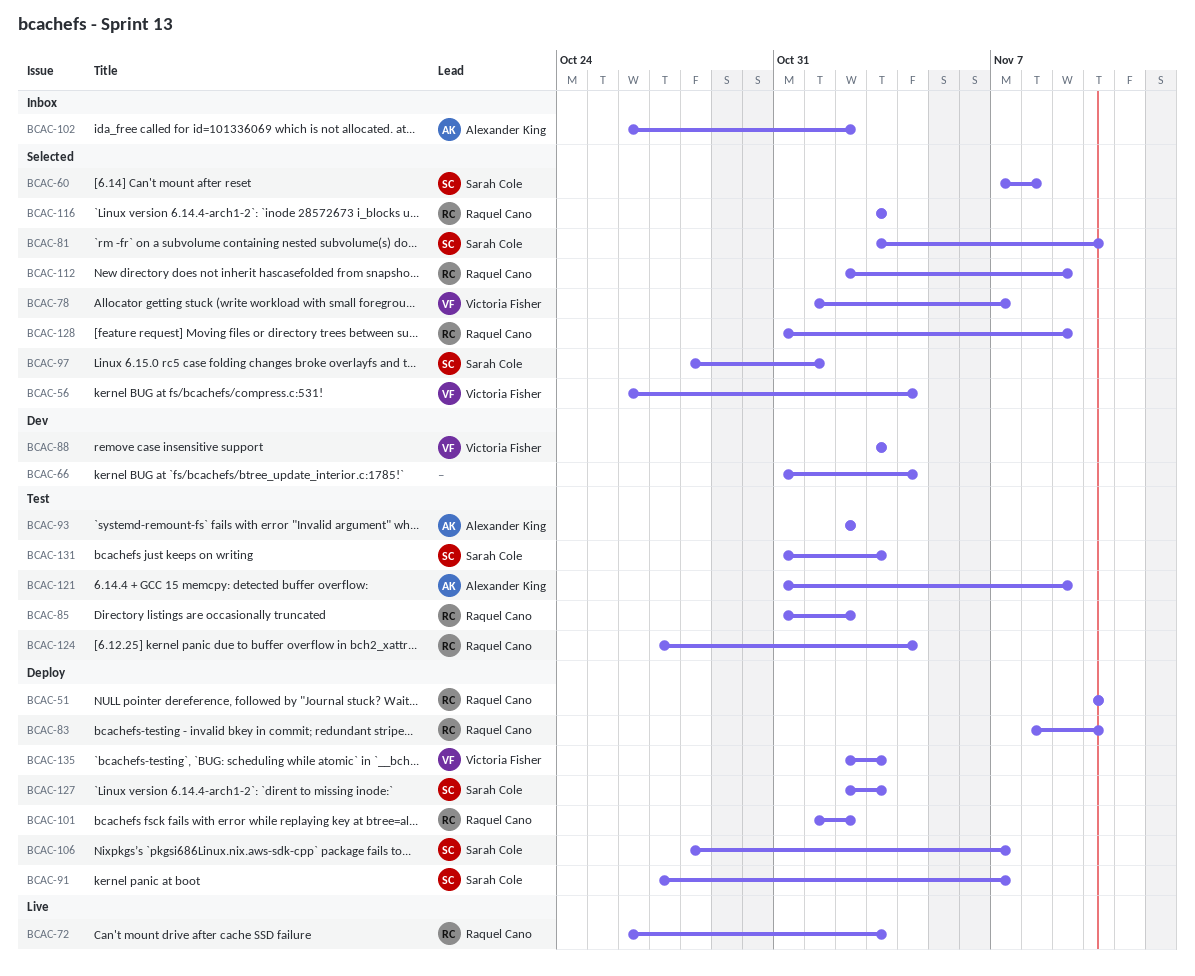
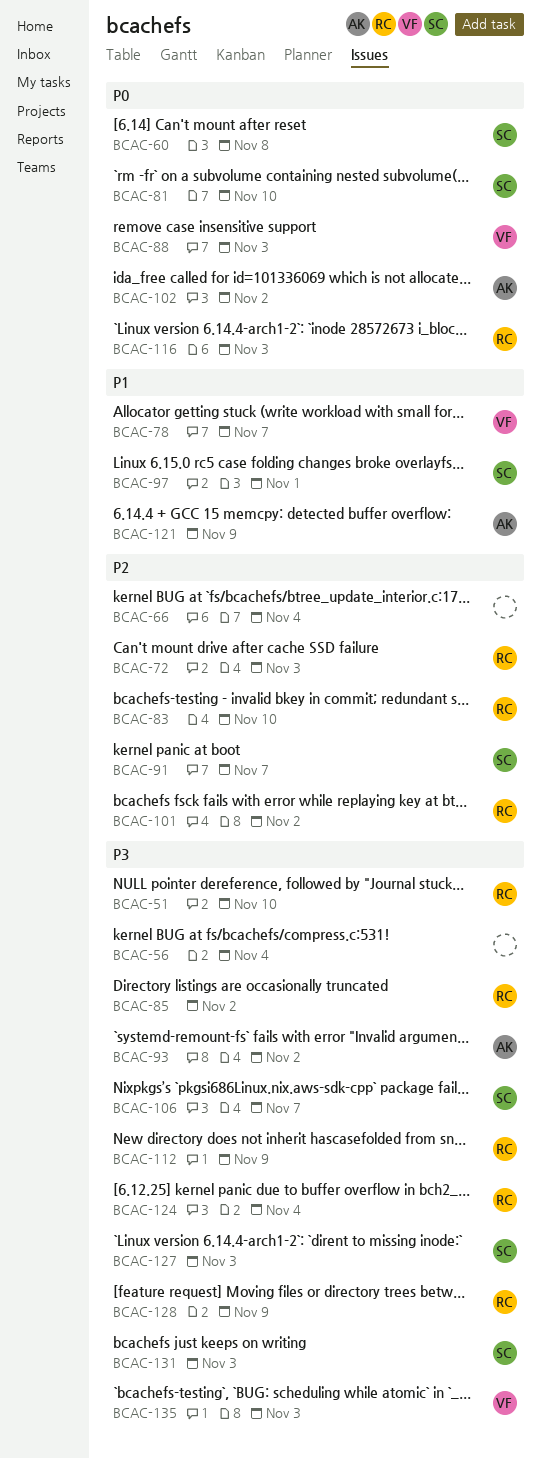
BCAC-56, owner: Victoria Fisher -> none

